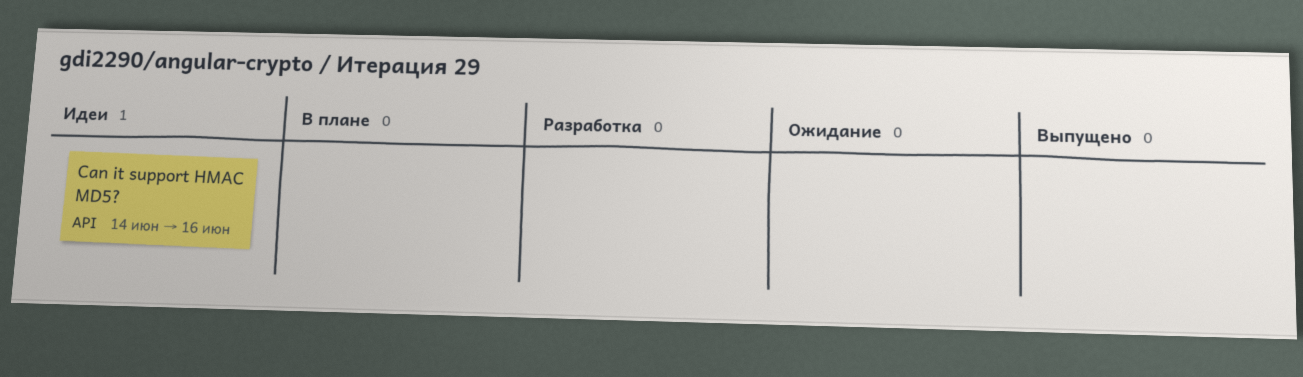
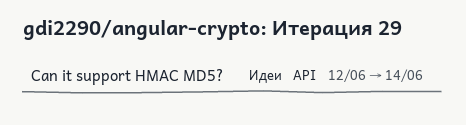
Can it support HMAC MD5?, start: Jun 14 -> Jun 12
Can it support HMAC MD5?, due: Jun 16 -> Jun 14

